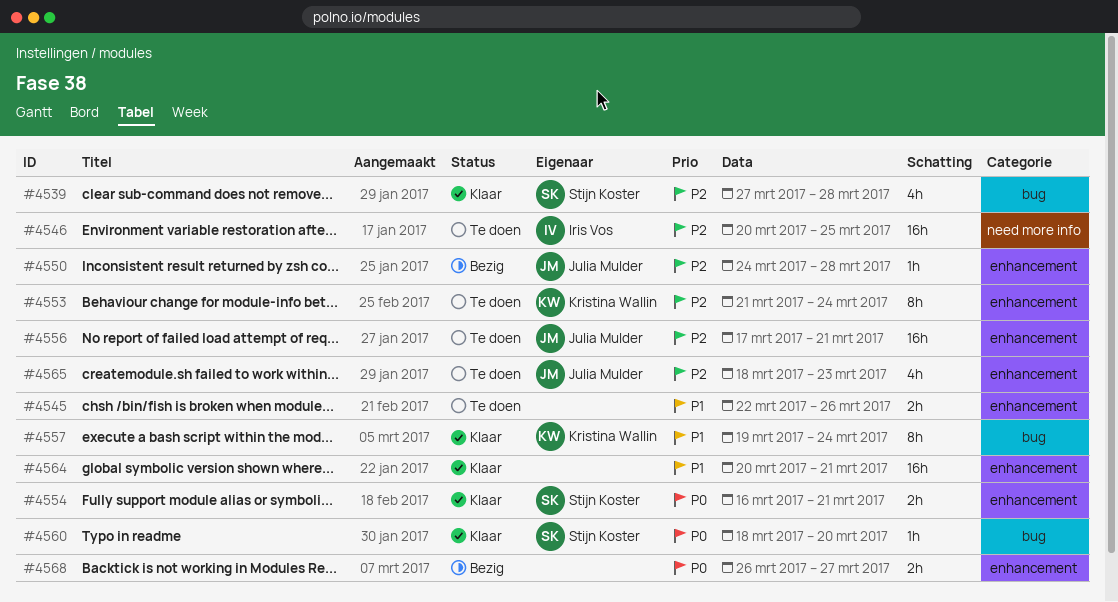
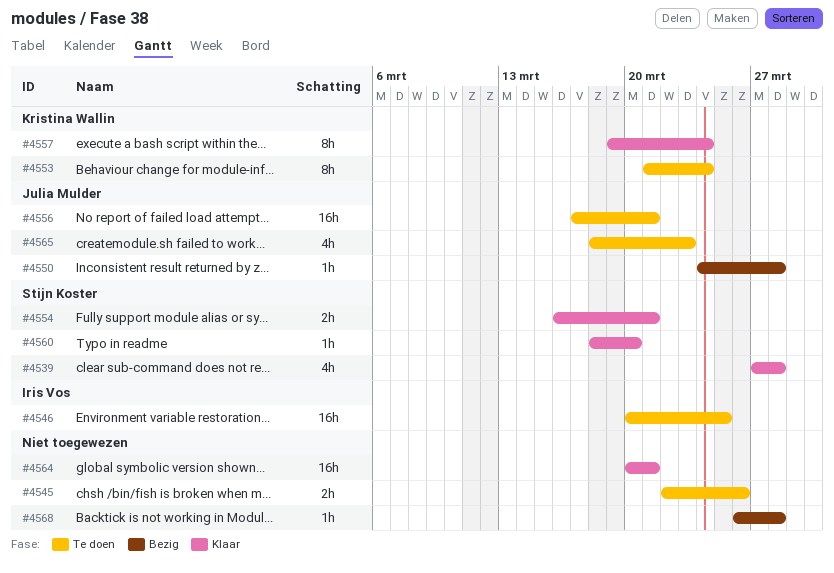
#4568, estimate: 2h -> 1h
#4568, due: Mar 27 -> Mar 28

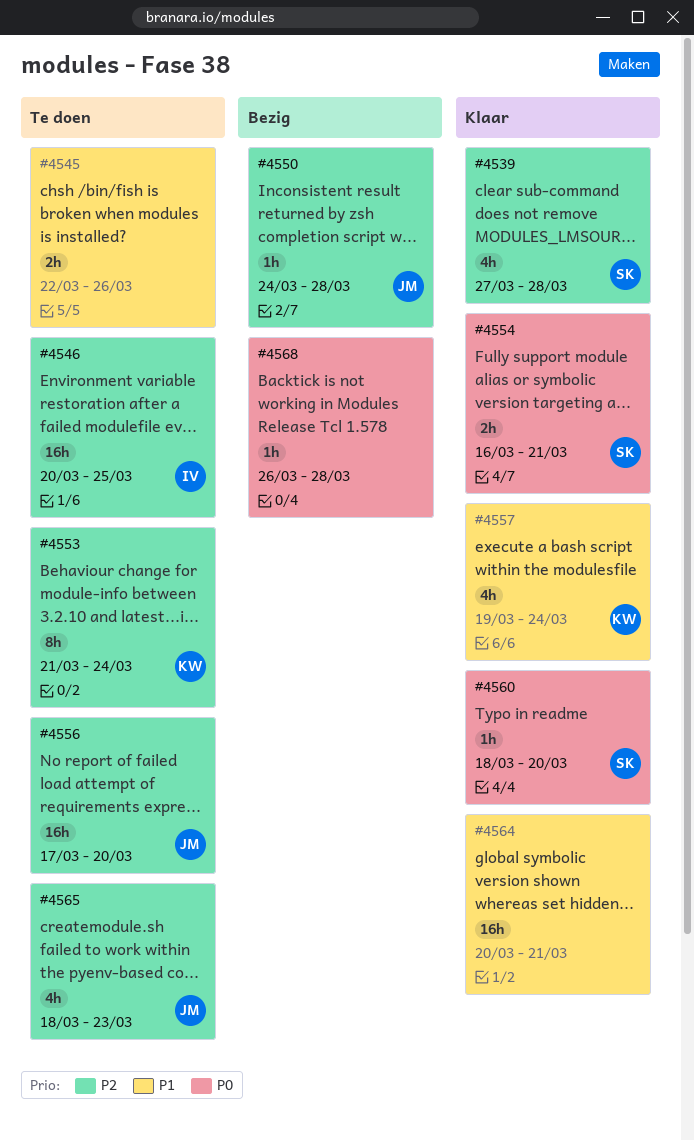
#4556, due: Mar 21 -> Mar 20
#4557, estimate: 8h -> 4h

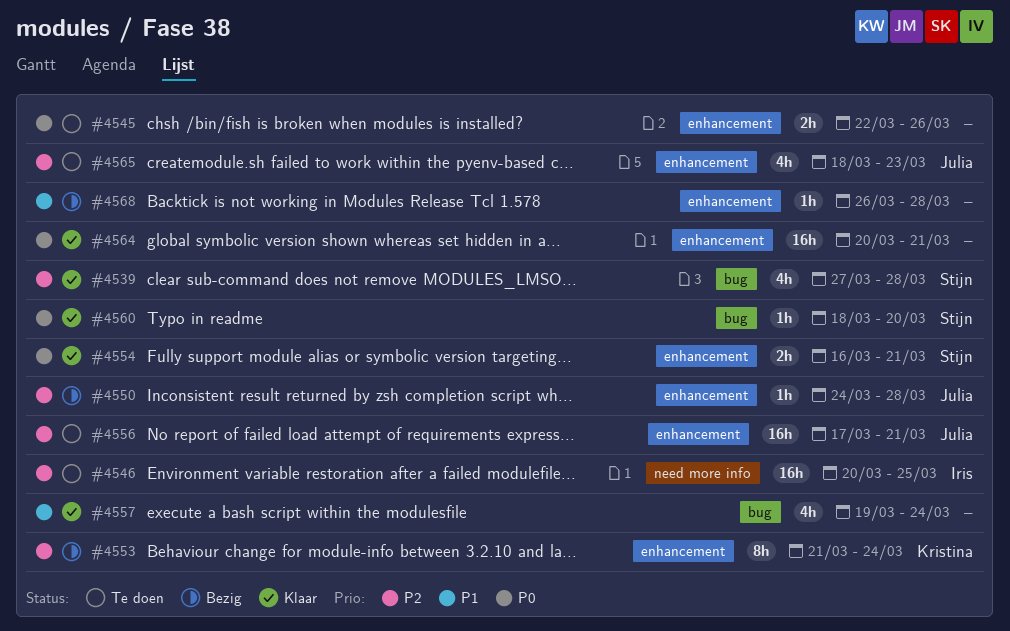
#4545, priority: P1 -> P0
#4553, status: Te doen -> Bezig
#4556, due: Mar 20 -> Mar 21
#4557, owner: Kristina -> none
#4564, priority: P1 -> P0
#4568, priority: P0 -> P1

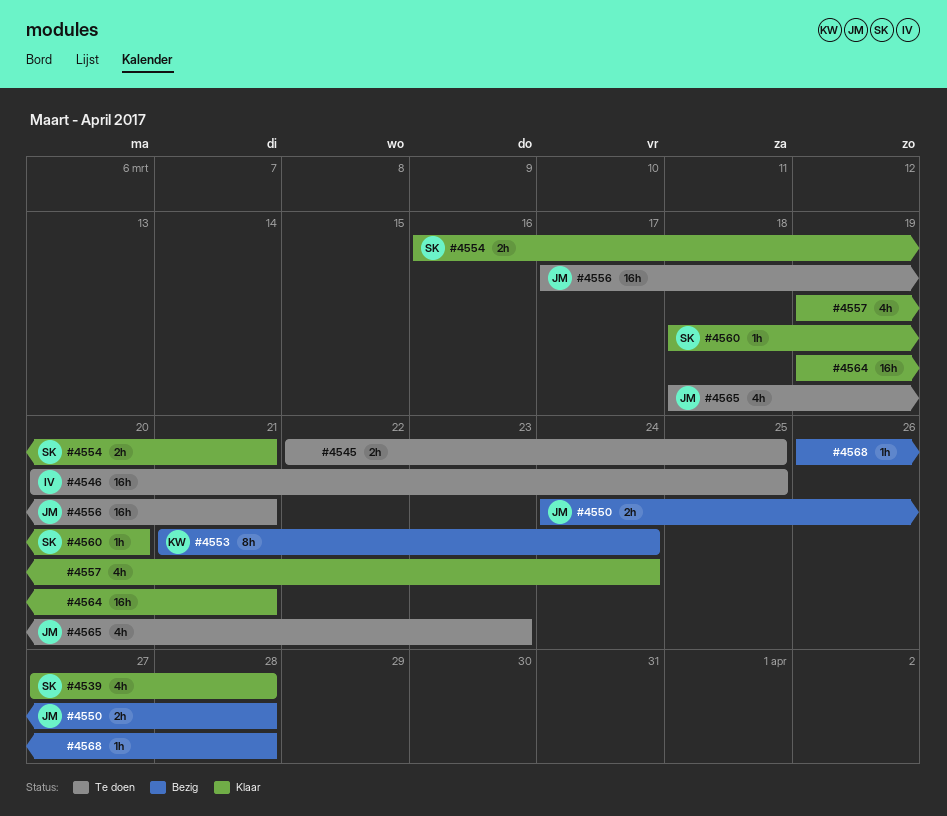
#4545, due: Mar 26 -> Mar 25
#4550, estimate: 1h -> 2h
#4564, start: Mar 20 -> Mar 19

